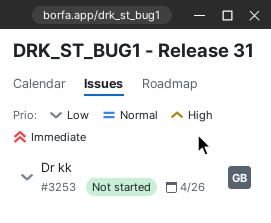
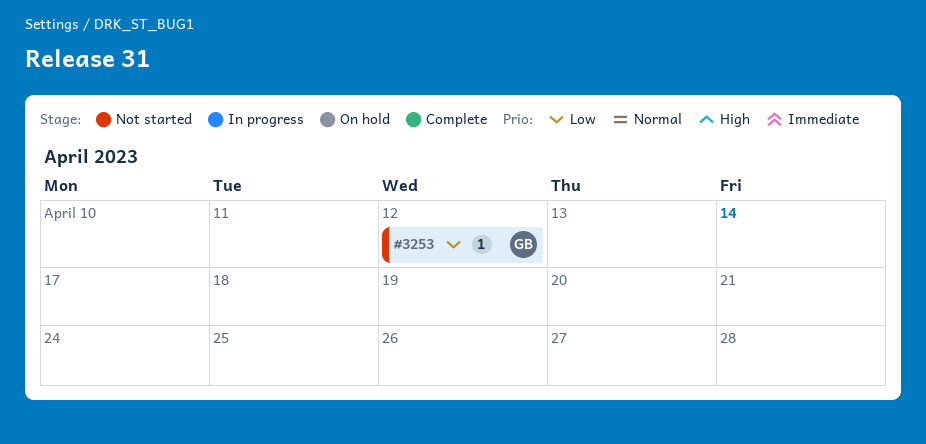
#3253, due: Apr 26 -> Apr 12

